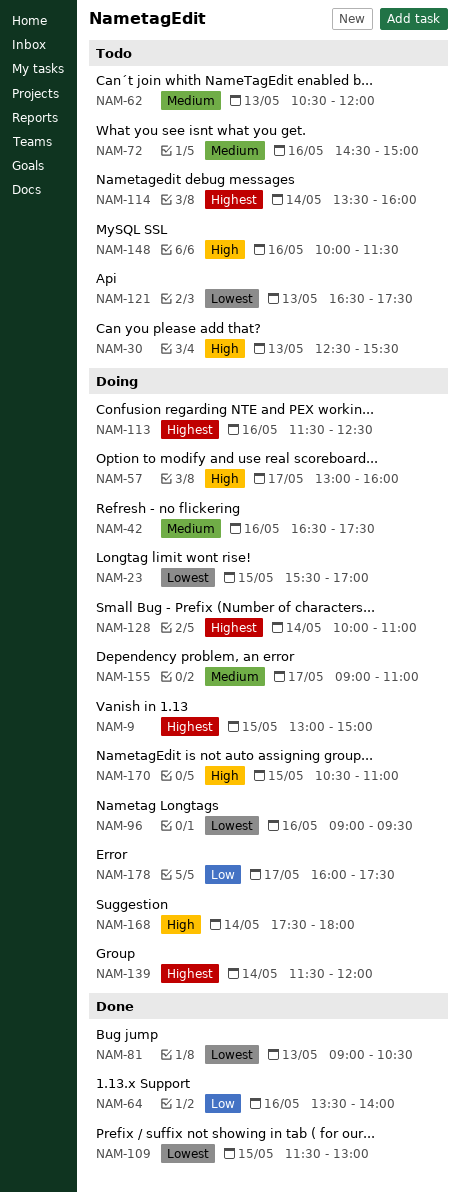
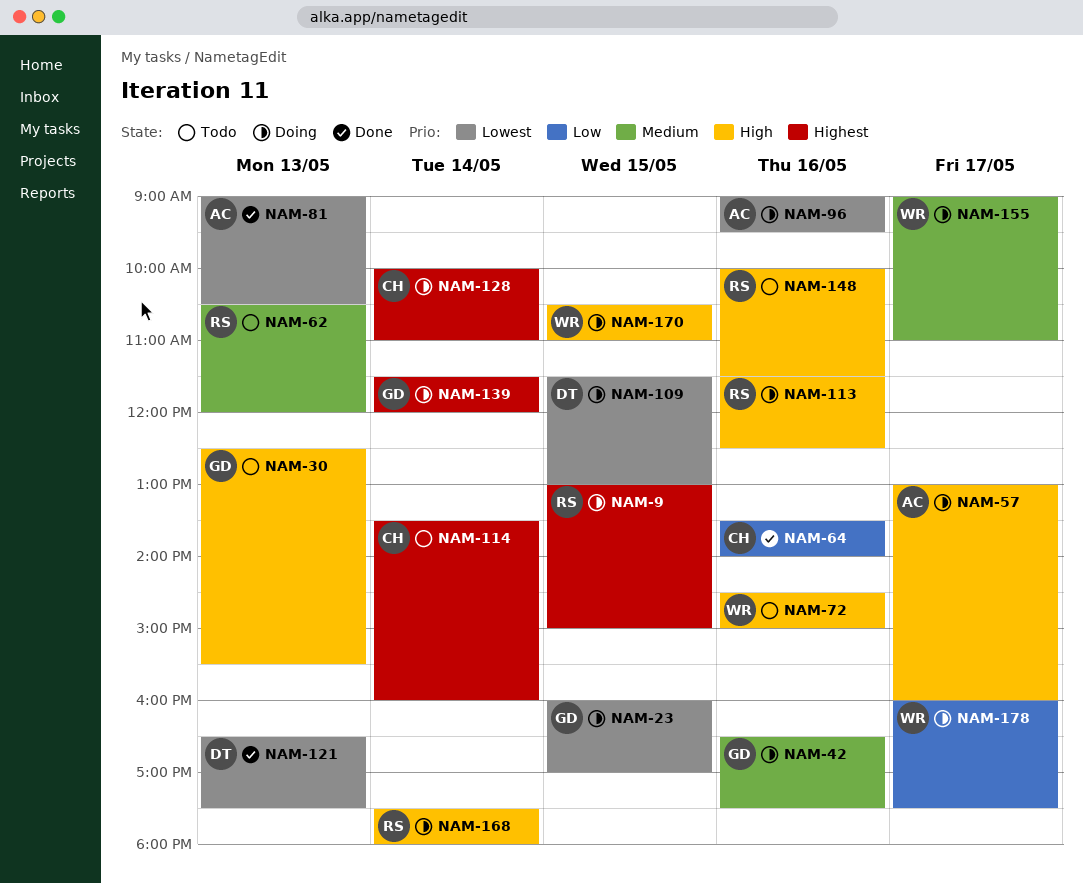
NAM-23, begins: 15:30 -> 16:00
NAM-72, priority: Medium -> High
NAM-109, status: Done -> Doing
NAM-113, priority: Highest -> High
NAM-121, status: Todo -> Done

